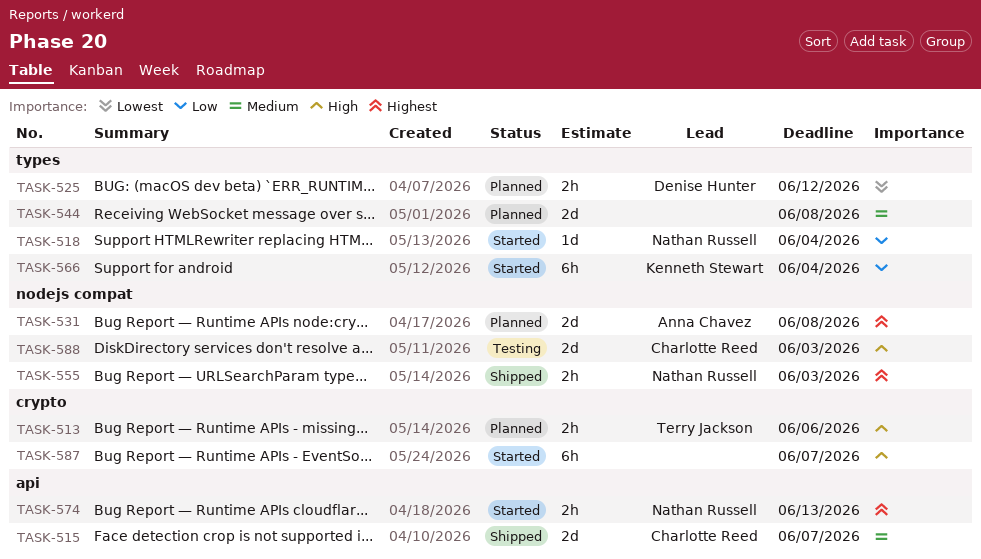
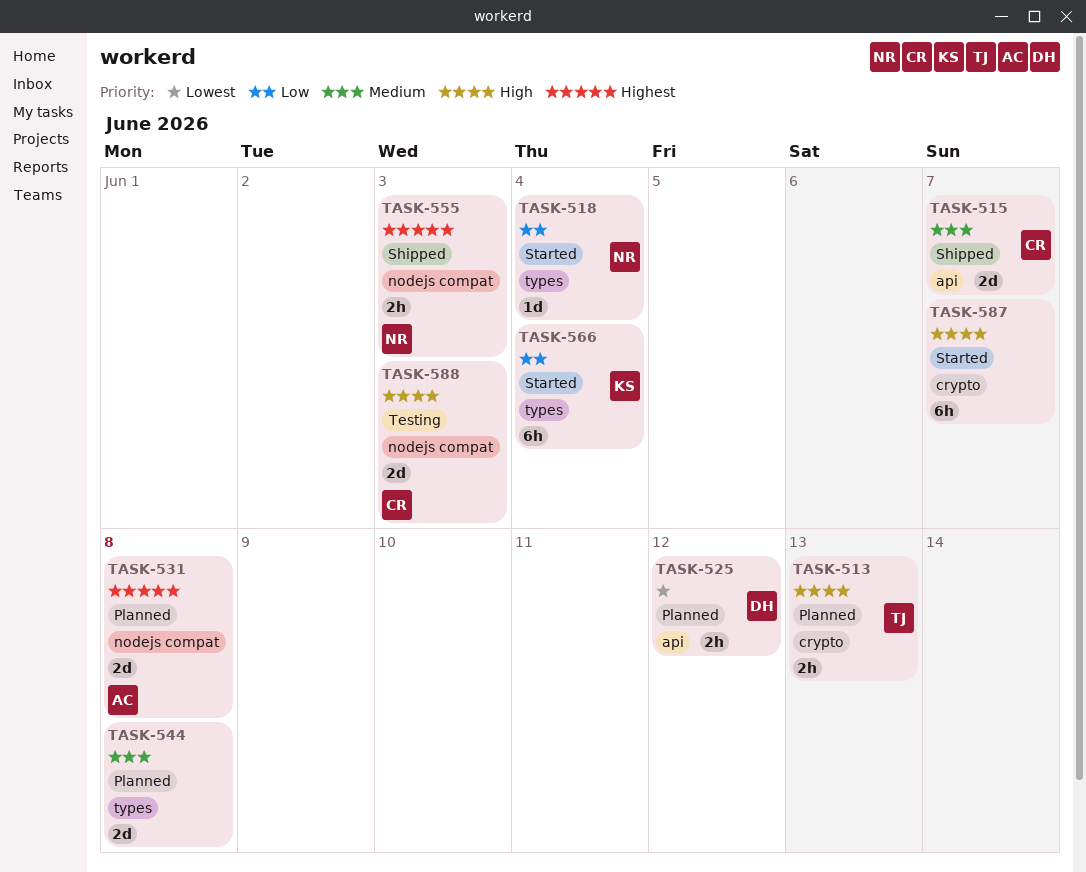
TASK-513, due: Jun 6 -> Jun 13
TASK-525, label: types -> api
TASK-574: present -> none

